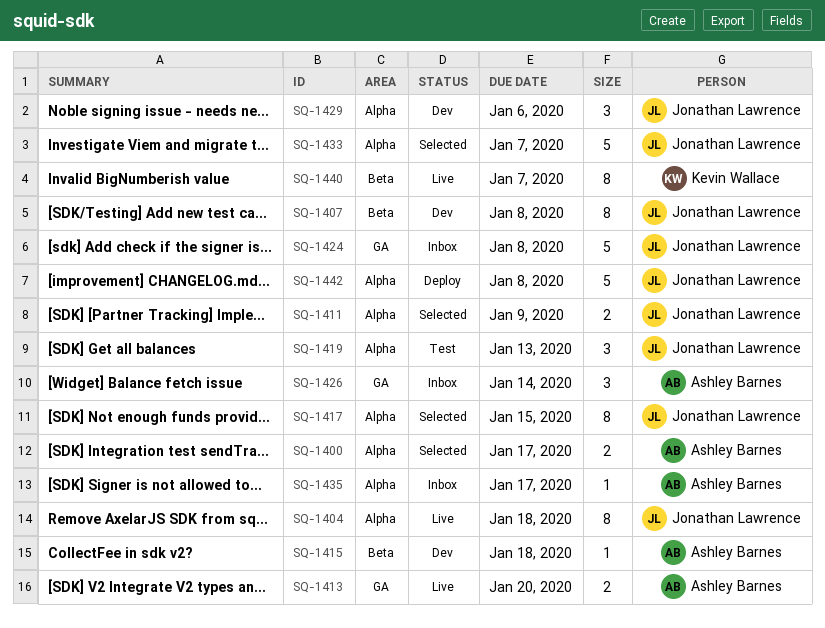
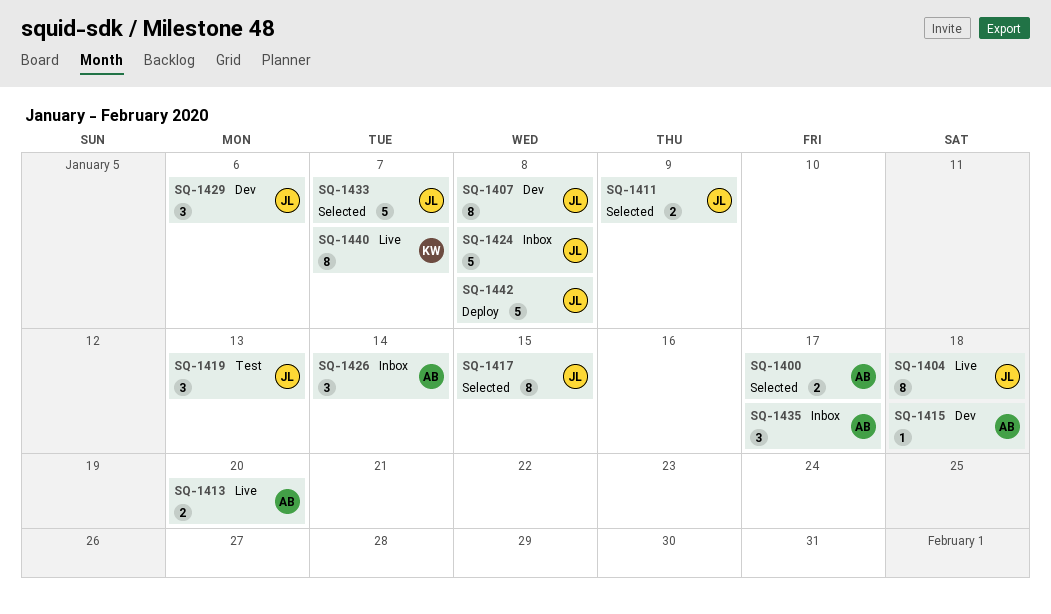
SQ-1435, estimate: 1 -> 3

